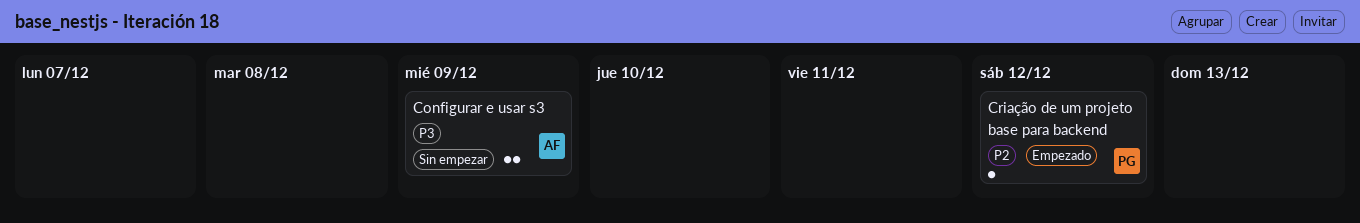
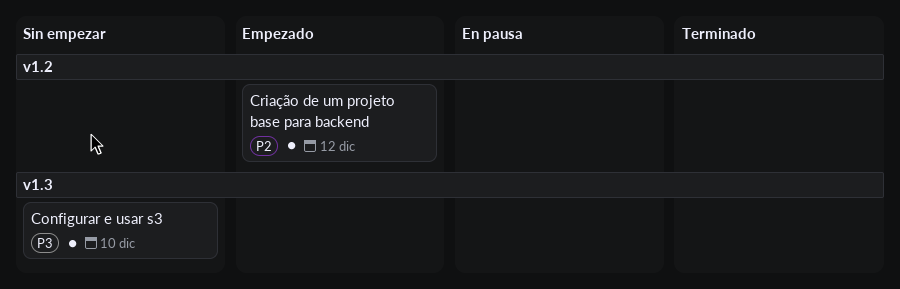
Configurar e usar s3, estimate: 2 -> 1
Configurar e usar s3, due: Dec 9 -> Dec 10

